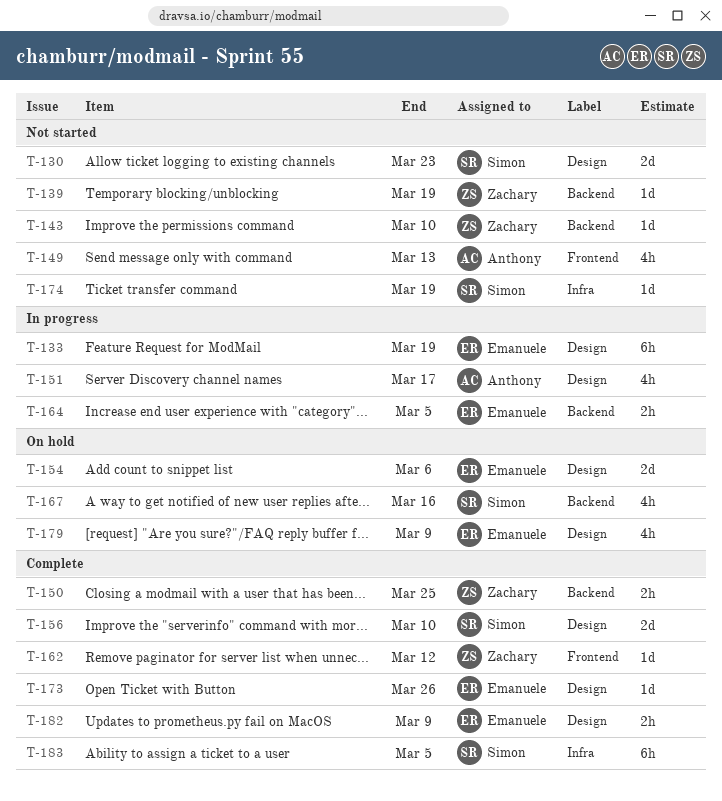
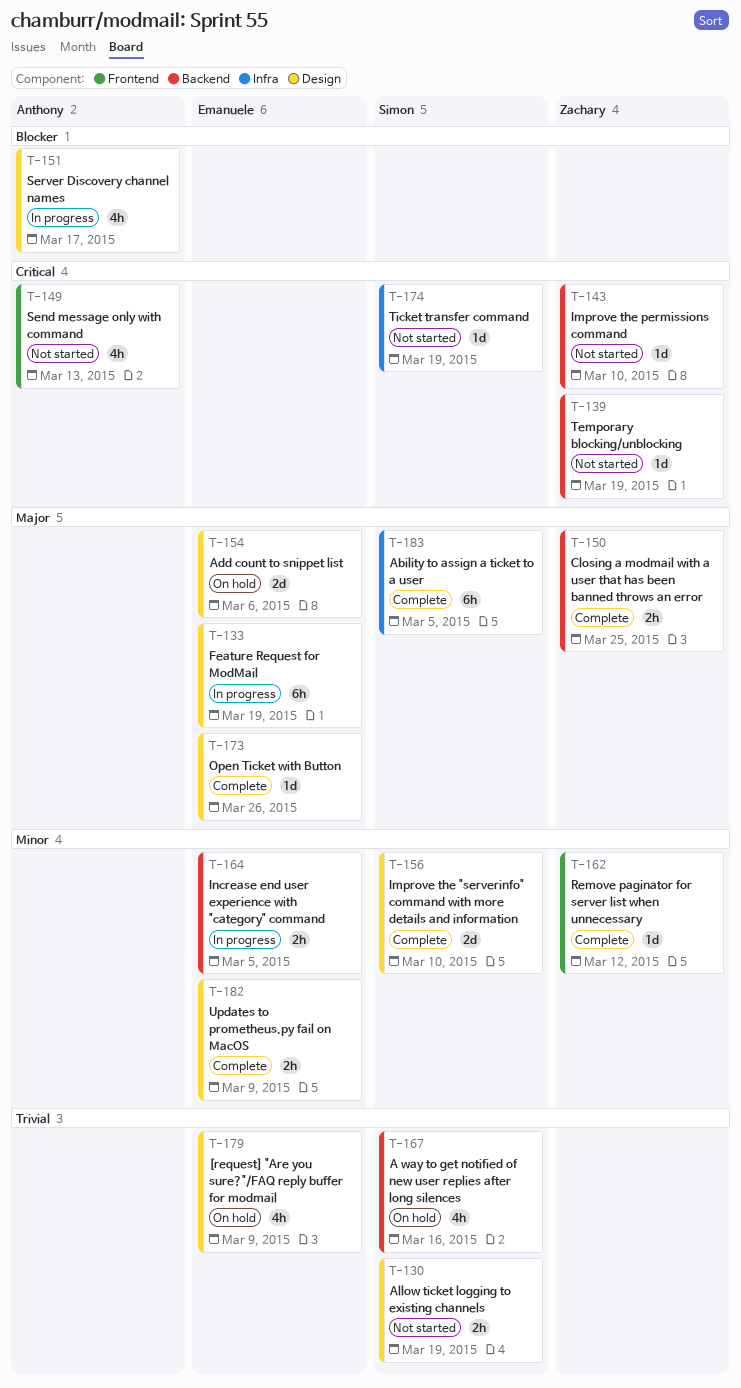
T-130, estimate: 2d -> 2h
T-130, due: Mar 23 -> Mar 19

